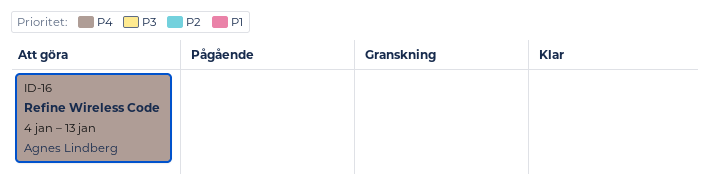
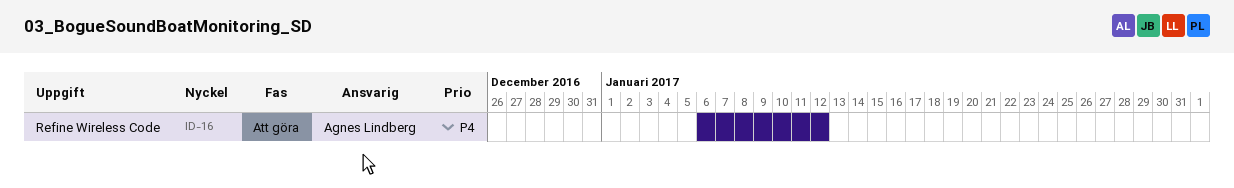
ID-16, start: Jan 4 -> Jan 6
ID-16, due: Jan 13 -> Jan 12

